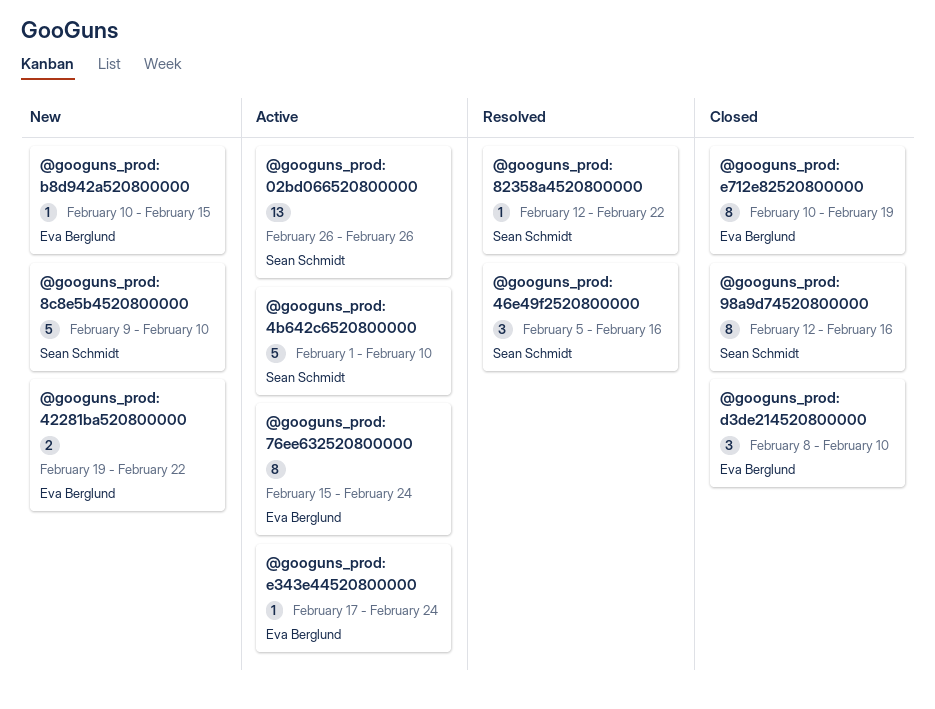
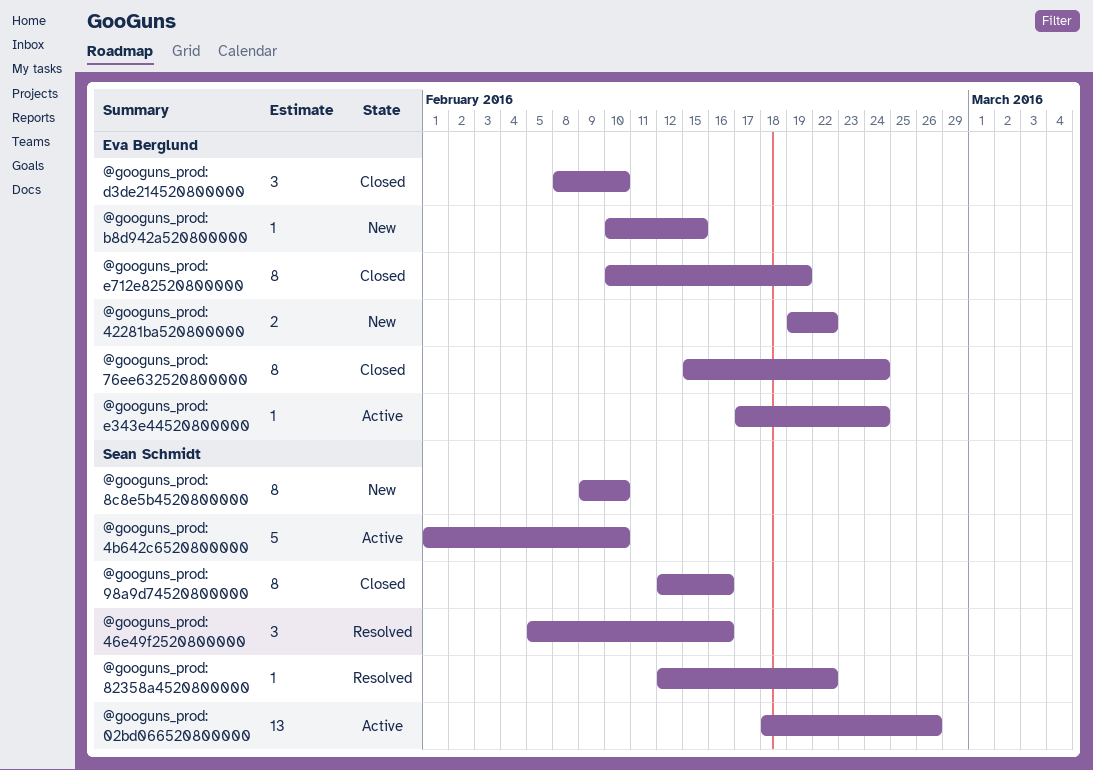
@googuns_prod: 02bd066520800000, start: Feb 26 -> Feb 18
@googuns_prod: 76ee632520800000, status: Active -> Closed
@googuns_prod: 8c8e5b4520800000, estimate: 5 -> 8

